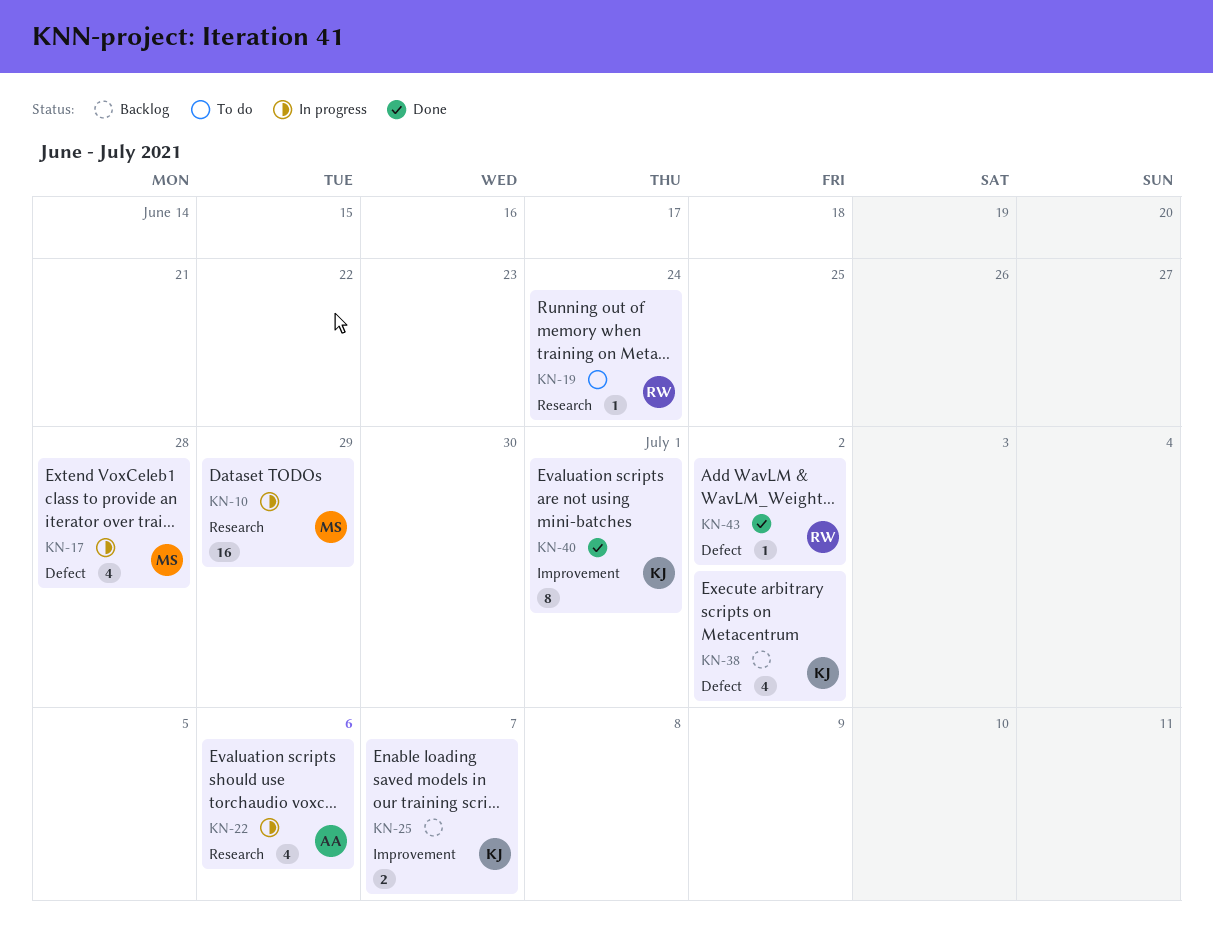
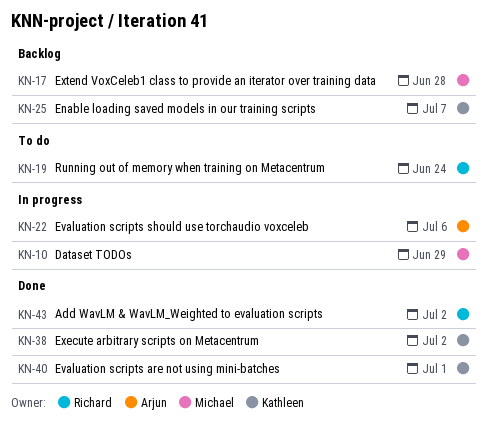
KN-17, status: In progress -> Backlog
KN-38, status: Backlog -> Done

